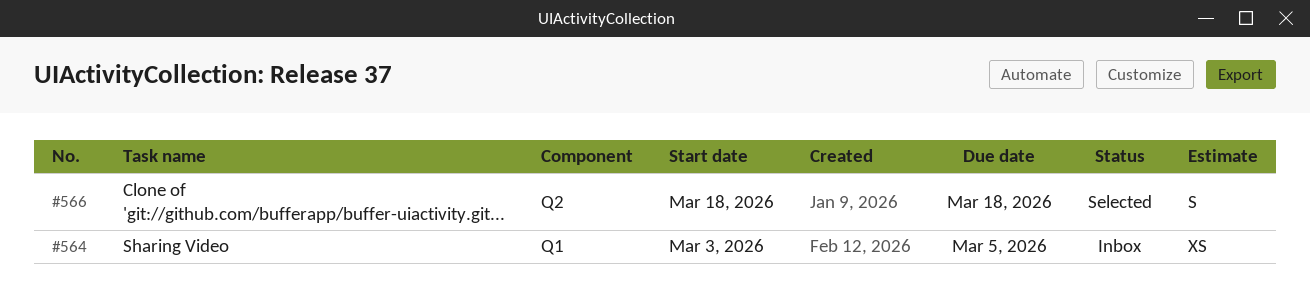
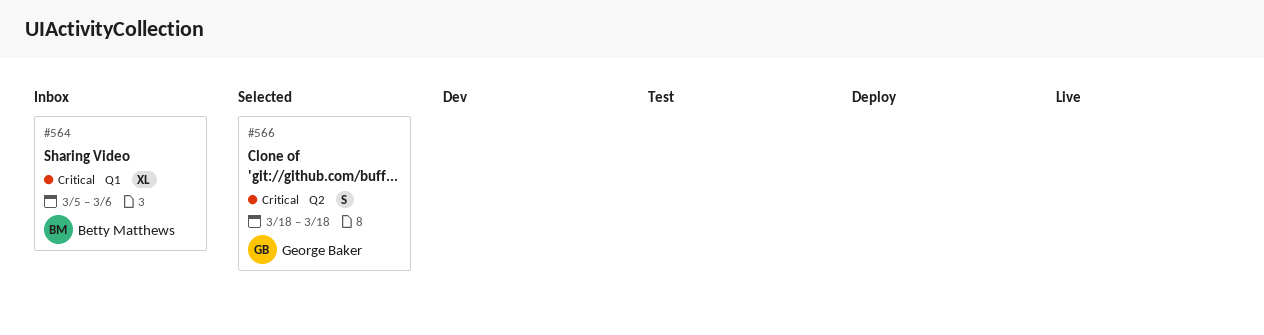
#564, estimate: XS -> XL
#564, start: Mar 3 -> Mar 5
#564, due: Mar 5 -> Mar 6

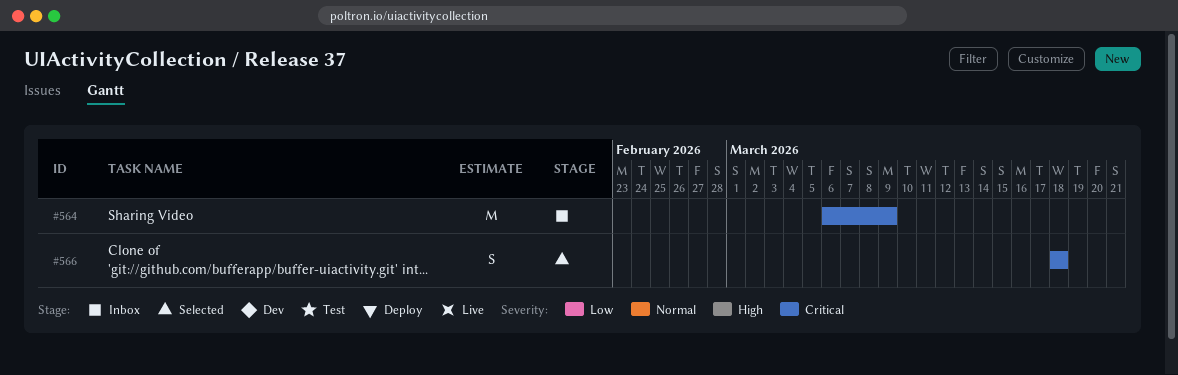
#564, estimate: XL -> M
#564, start: Mar 5 -> Mar 6
#564, due: Mar 6 -> Mar 9

